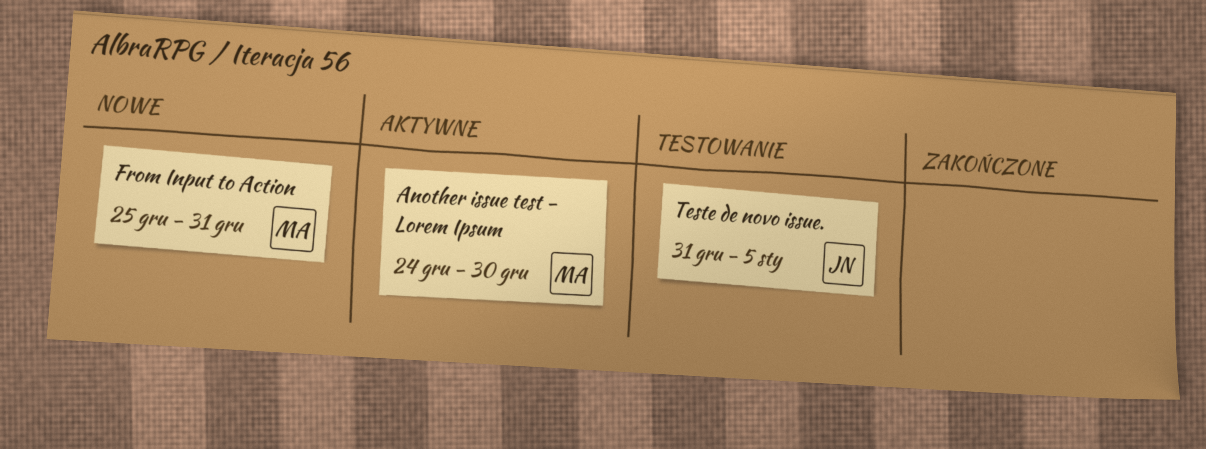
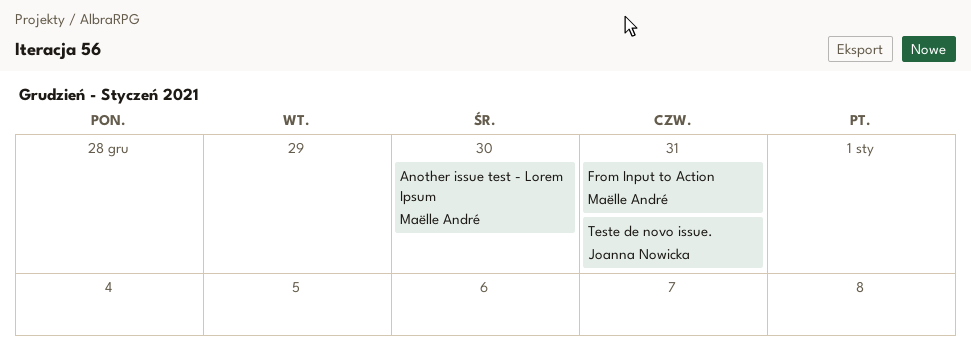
Teste de novo issue., due: Jan 5 -> Dec 31

